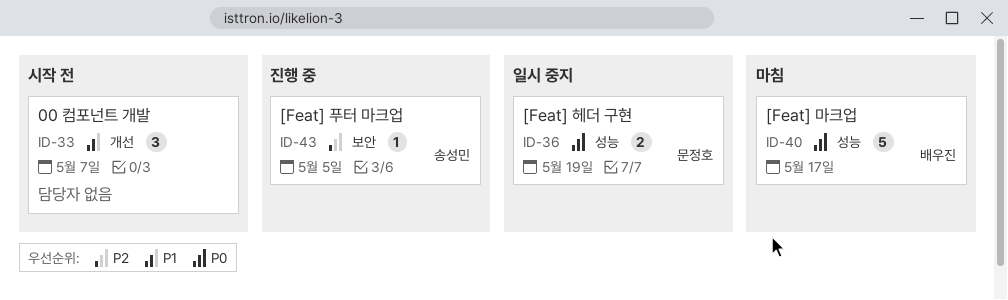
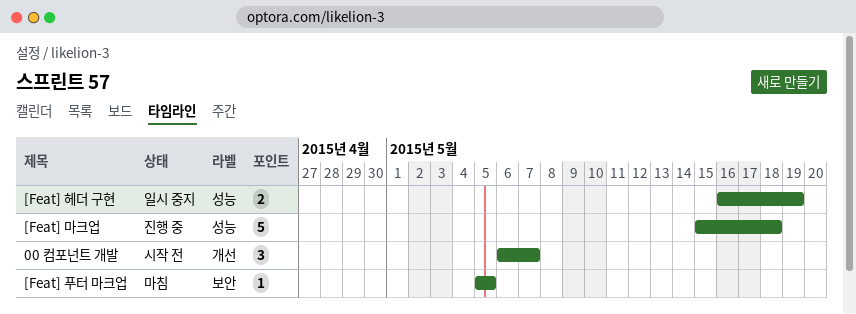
[Feat] 마크업, status: 마침 -> 진행 중
[Feat] 마크업, due: May 17 -> May 18
[Feat] 푸터 마크업, status: 진행 중 -> 마침

